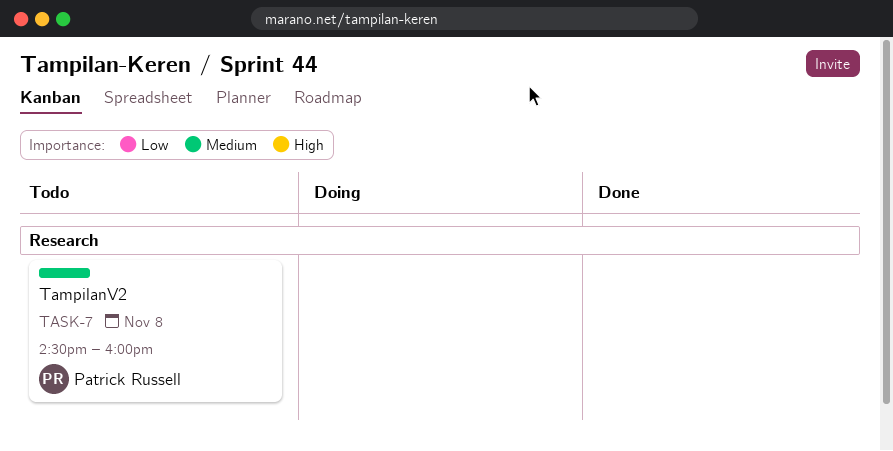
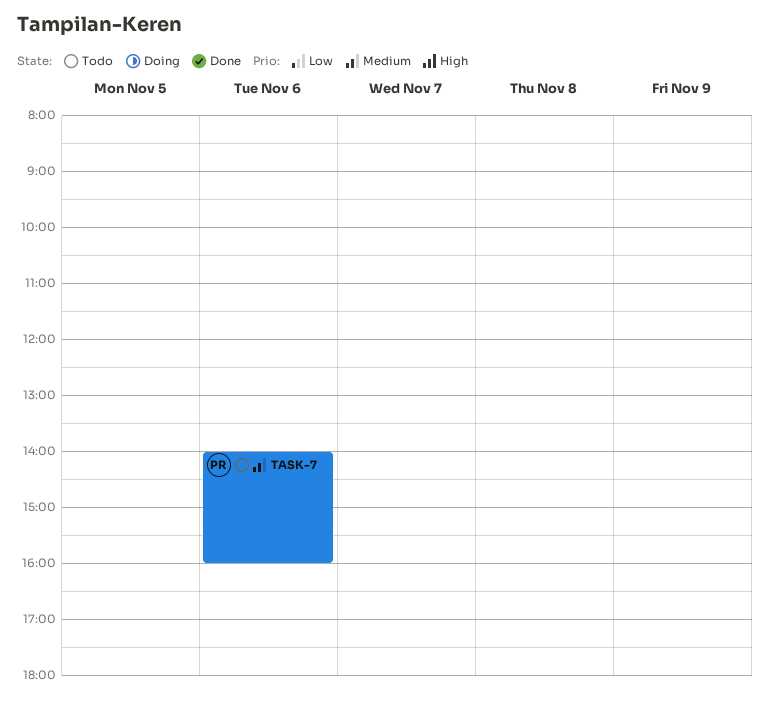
TASK-7, day: Nov 8 -> Nov 6
TASK-7, begins: 14:30 -> 14:00

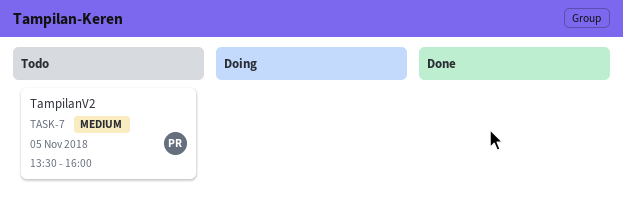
TASK-7, day: Nov 6 -> Nov 5
TASK-7, begins: 14:00 -> 13:30

